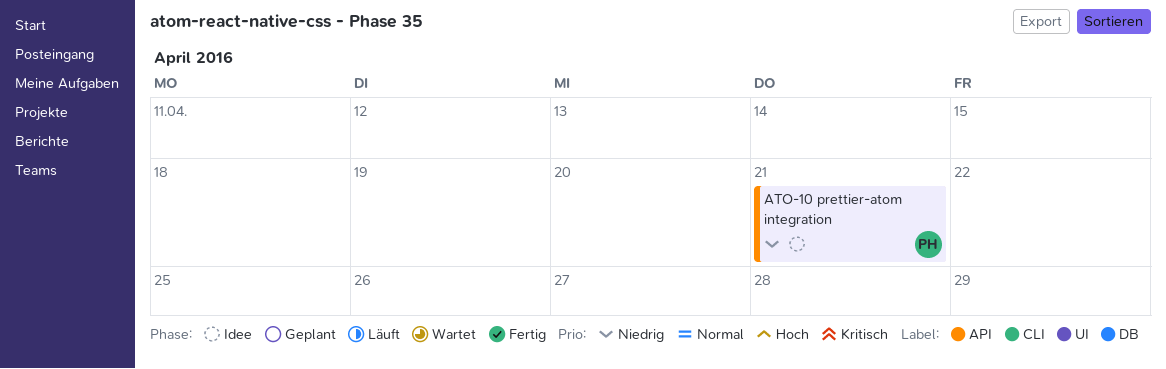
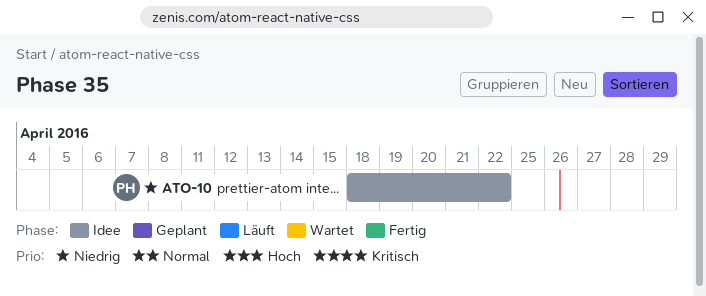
ATO-10, due: Apr 21 -> Apr 22

